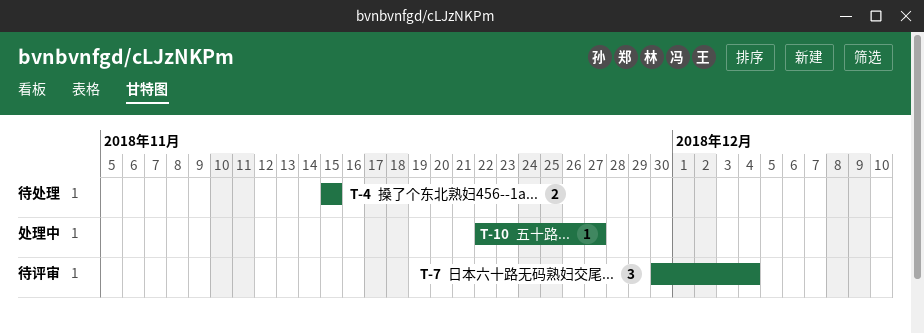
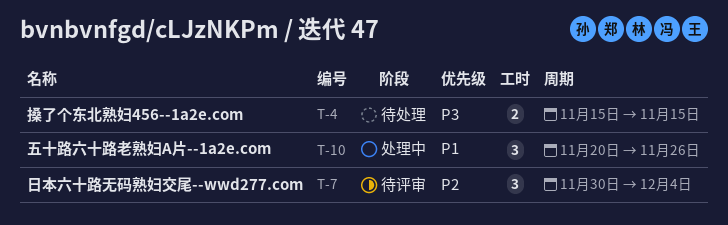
T-10, estimate: 1 -> 3
T-10, start: Nov 22 -> Nov 20
T-10, due: Nov 27 -> Nov 26

